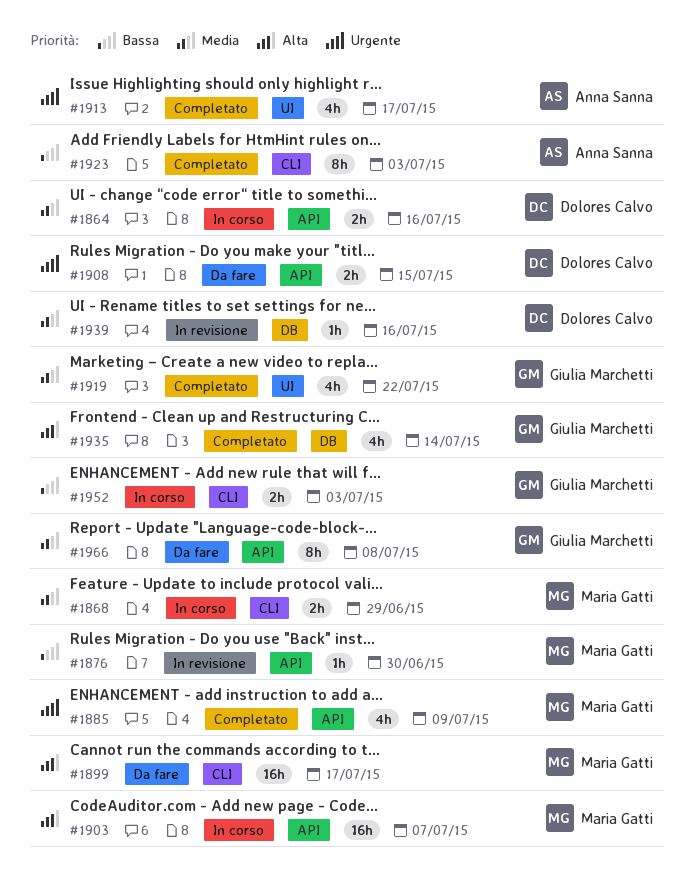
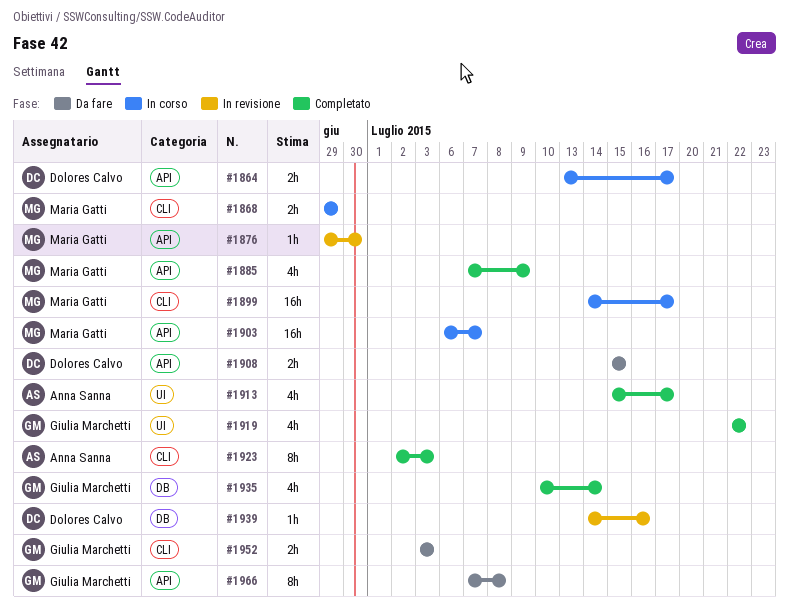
#1864, due: Jul 16 -> Jul 17
#1899, status: Da fare -> In corso
#1952, status: In corso -> Da fare

